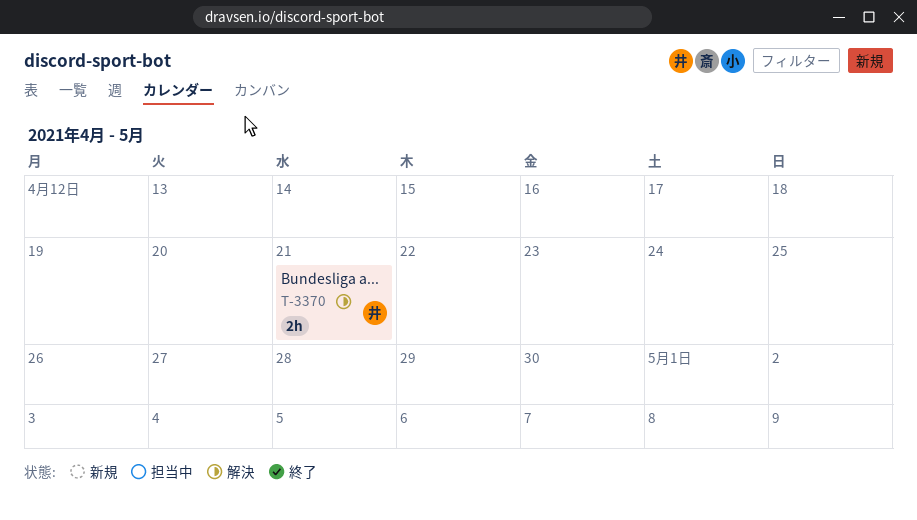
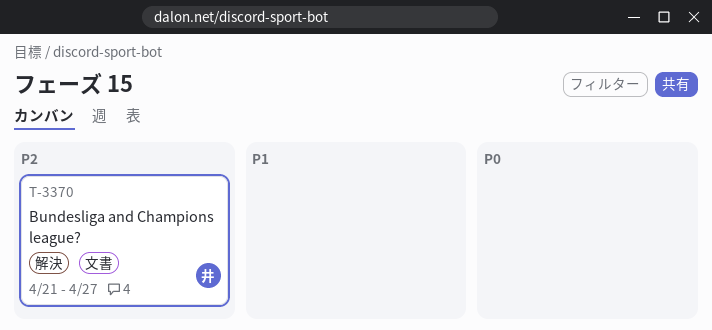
T-3370, due: Apr 21 -> Apr 27

